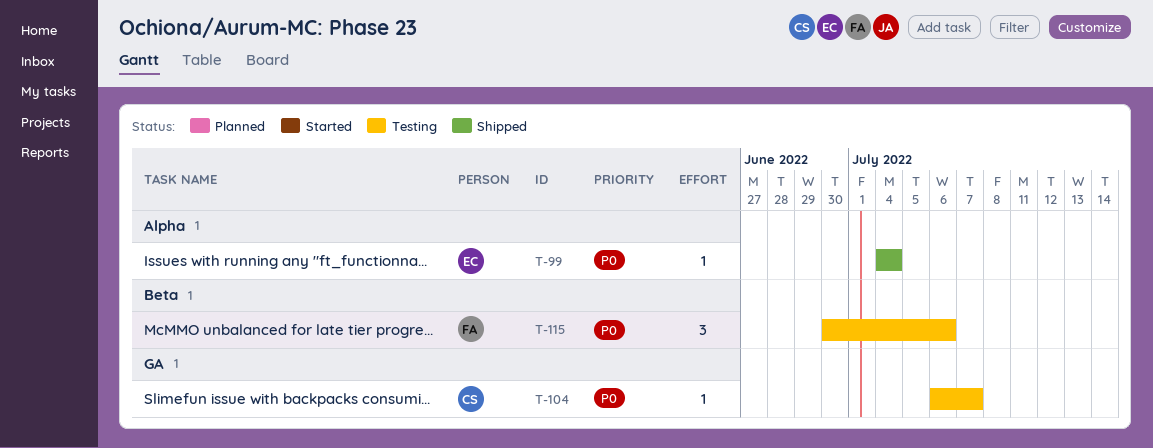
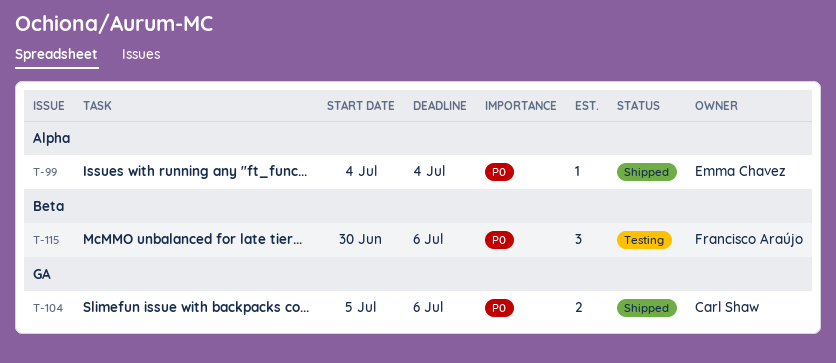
T-104, status: Testing -> Shipped
T-104, estimate: 1 -> 2
T-104, start: Jul 6 -> Jul 5
T-104, due: Jul 7 -> Jul 6

